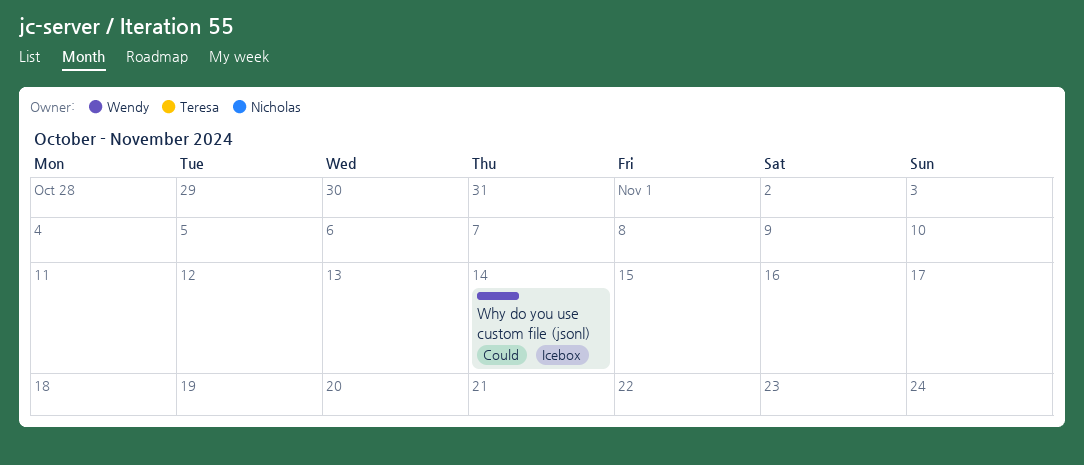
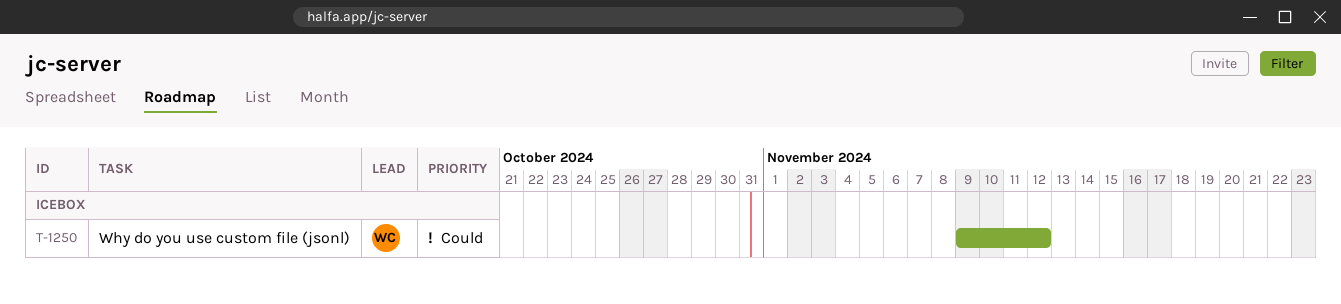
Why do you use custom file (jsonl), due: Nov 14 -> Nov 12

